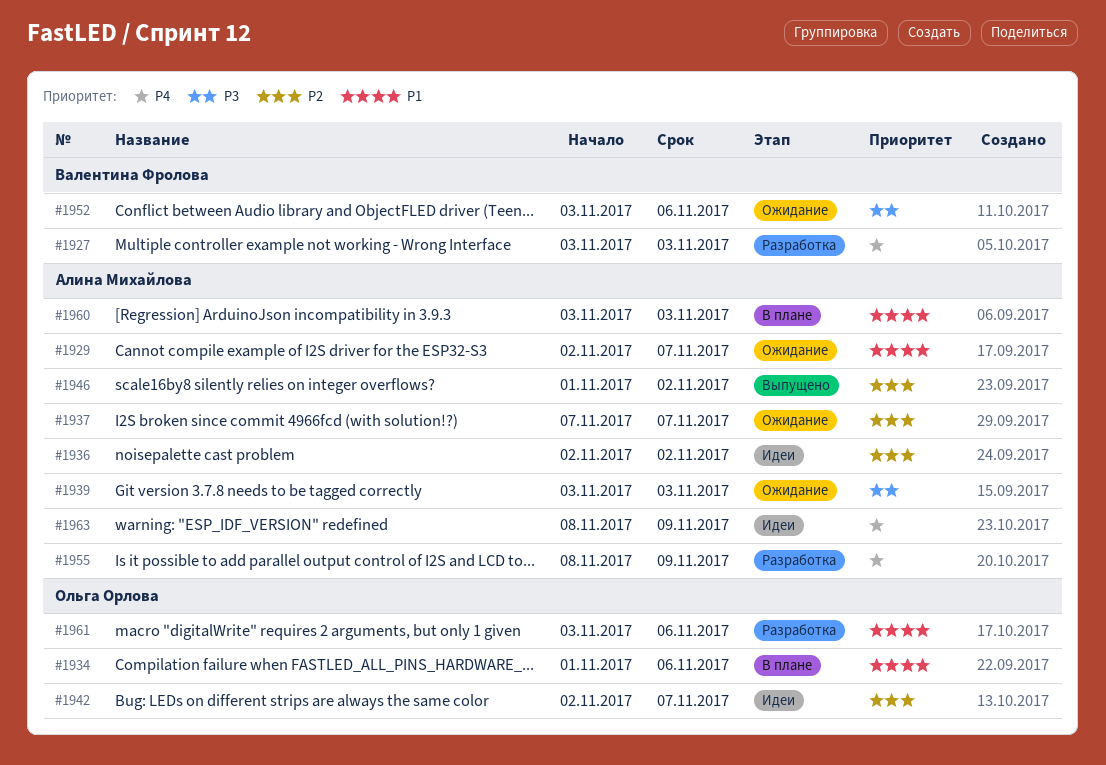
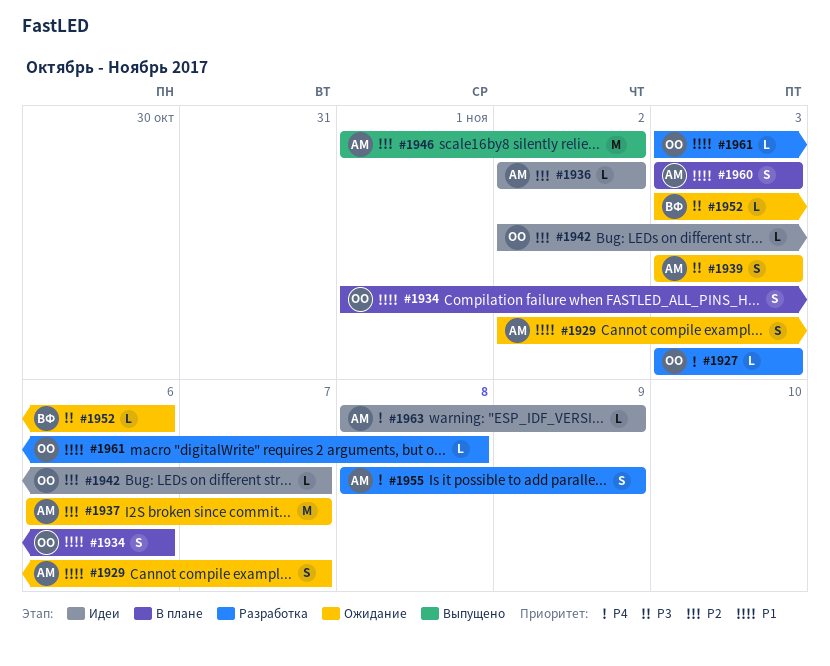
#1927, owner: Валентина Фролова -> Ольга Орлова
#1937, start: Nov 7 -> Nov 6
#1961, due: Nov 6 -> Nov 8

